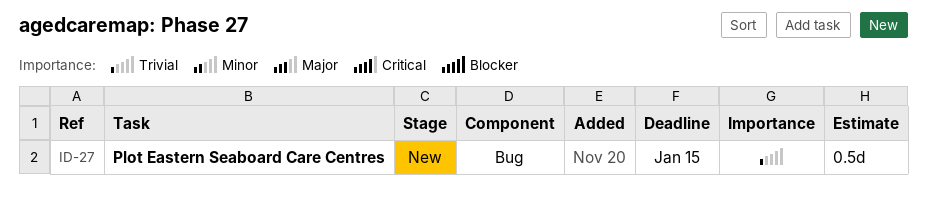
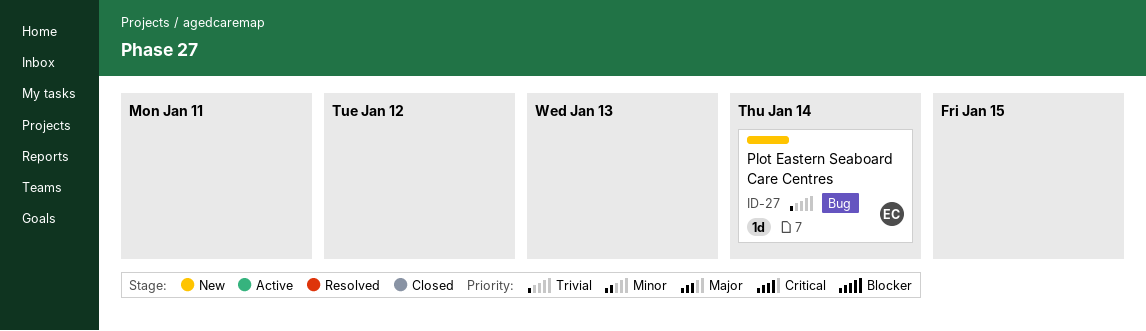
ID-27, estimate: 0.5d -> 1d
ID-27, due: Jan 15 -> Jan 14

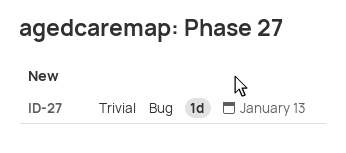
ID-27, due: Jan 14 -> Jan 13

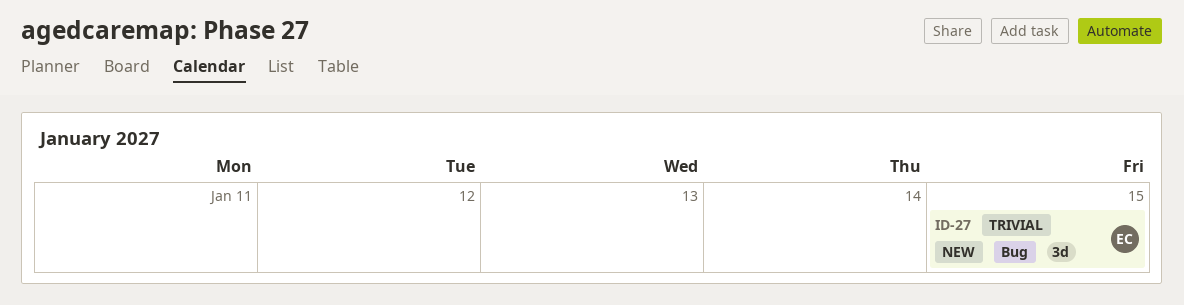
ID-27, estimate: 1d -> 3d
ID-27, due: Jan 13 -> Jan 15

